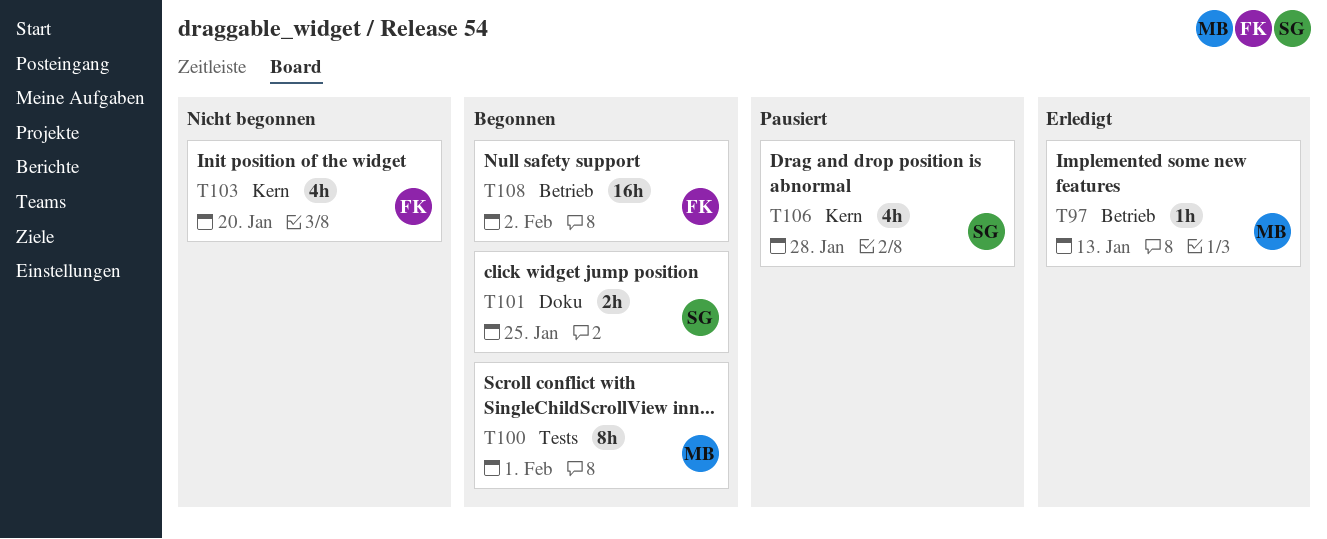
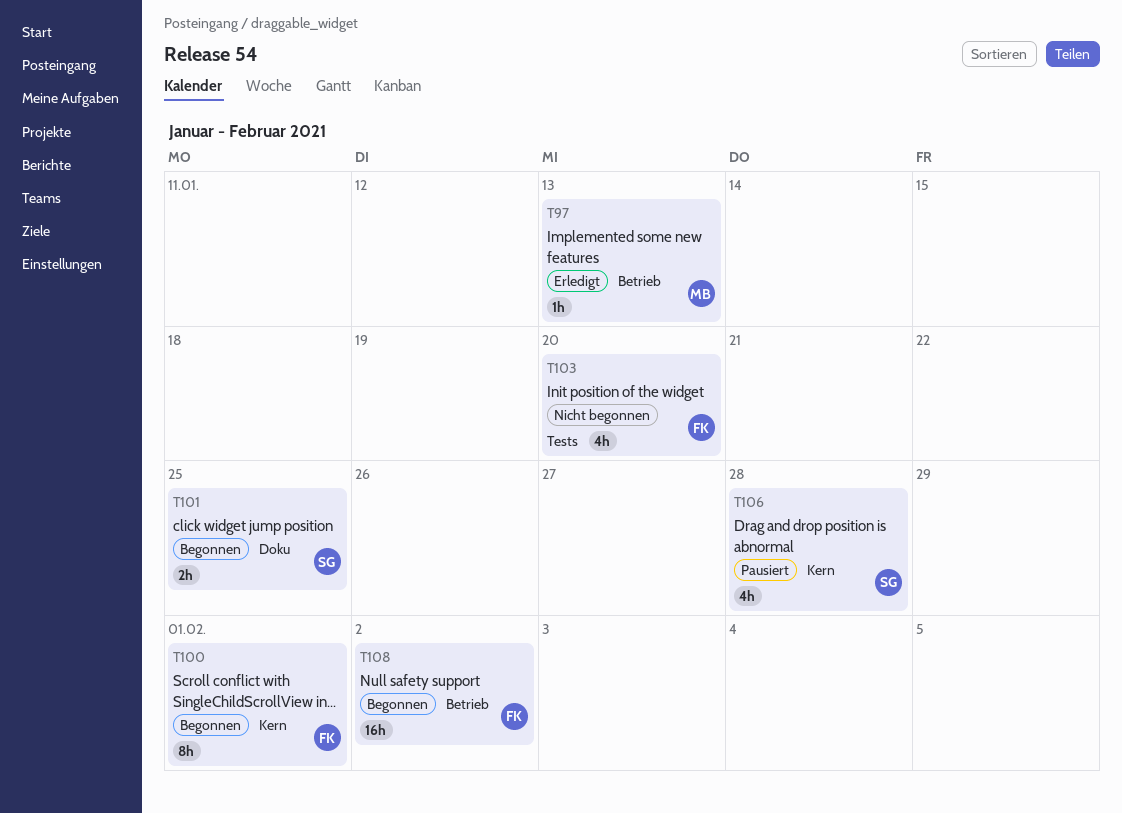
T100, owner: MB -> FK
T100, label: Tests -> Kern
T103, label: Kern -> Tests

